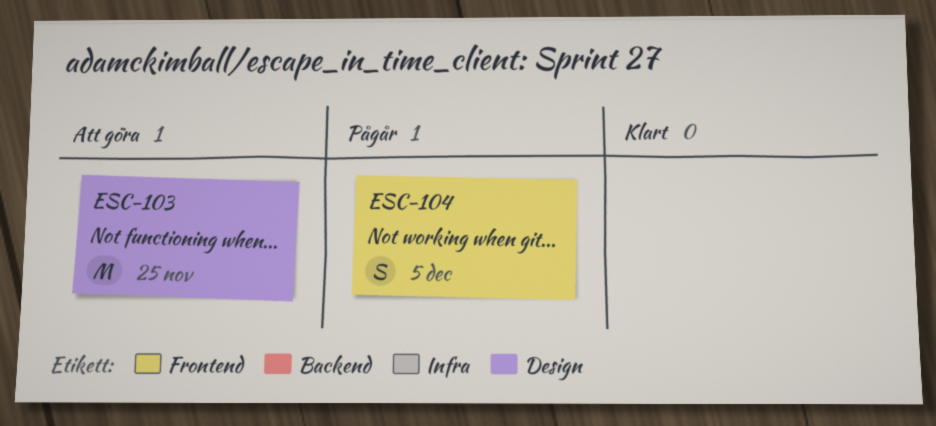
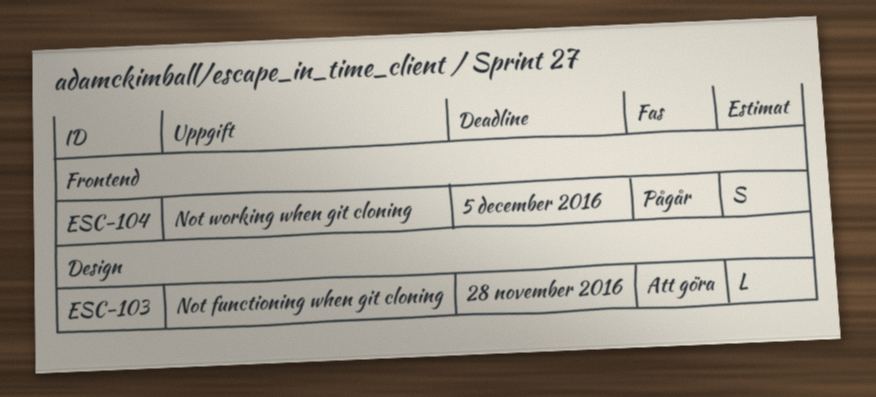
ESC-103, estimate: M -> L
ESC-103, due: Nov 25 -> Nov 28

